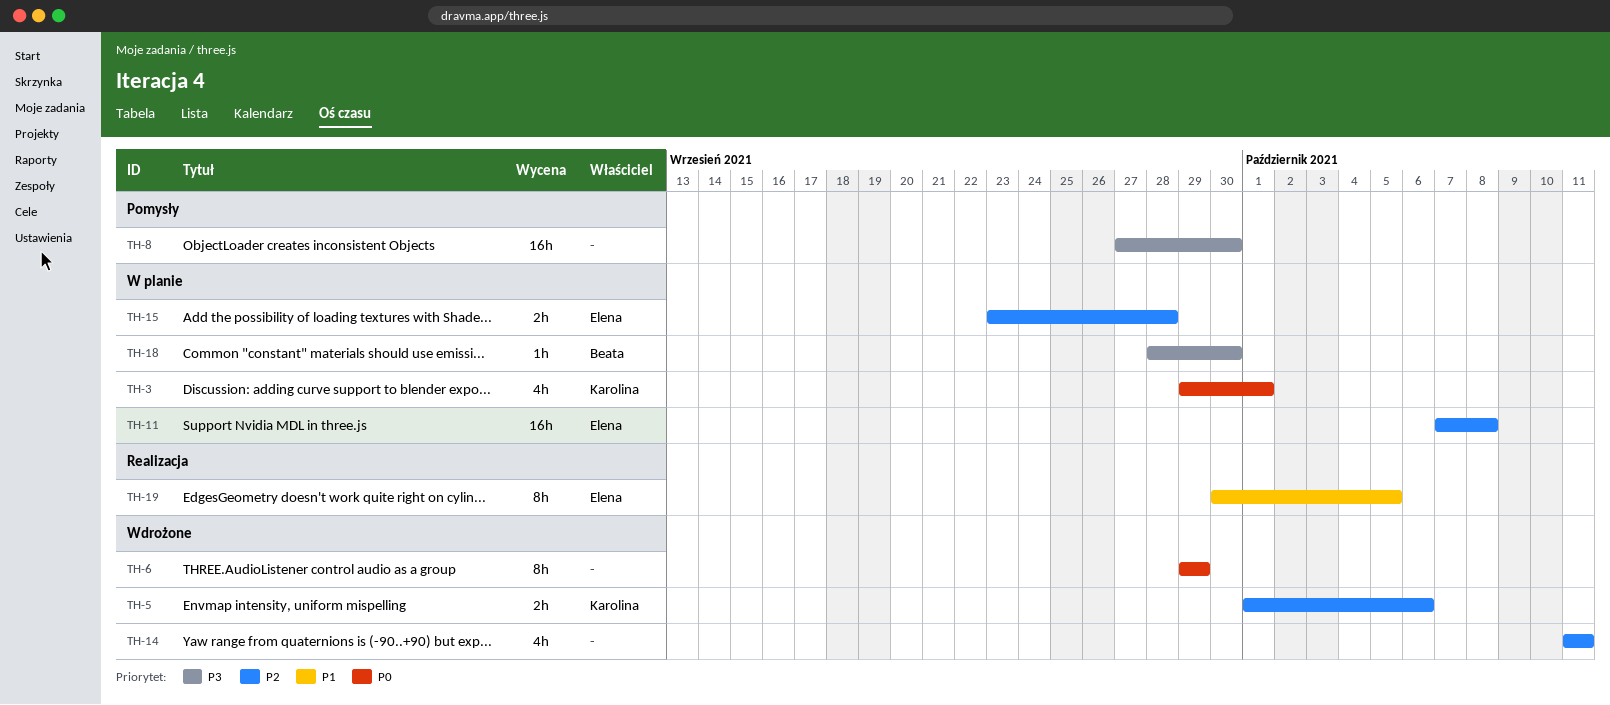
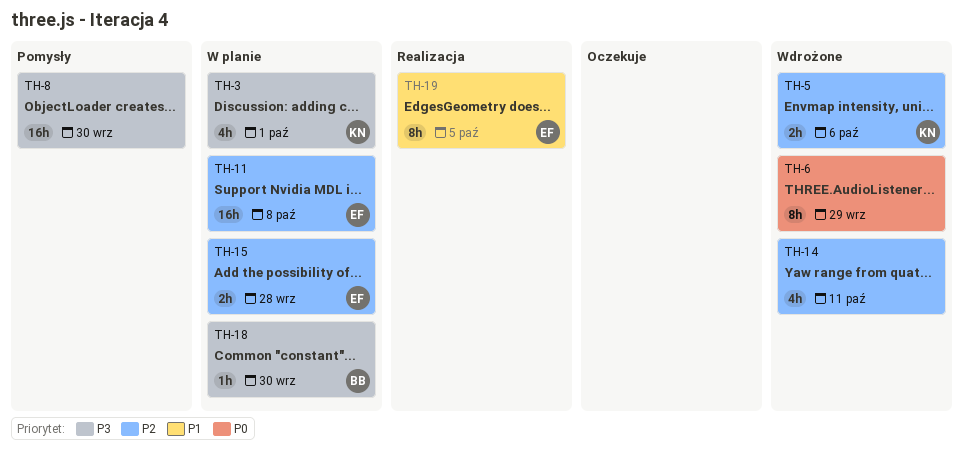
TH-3, priority: P0 -> P3

